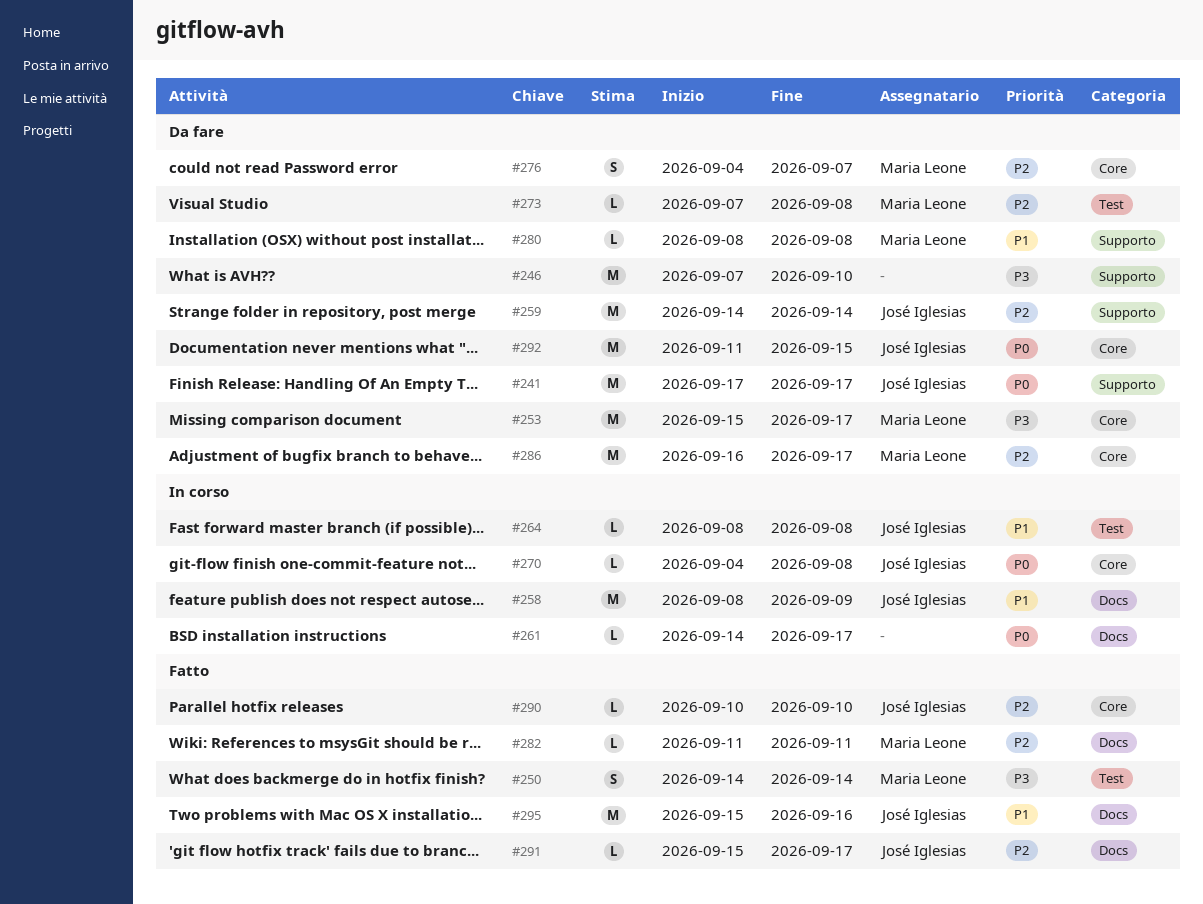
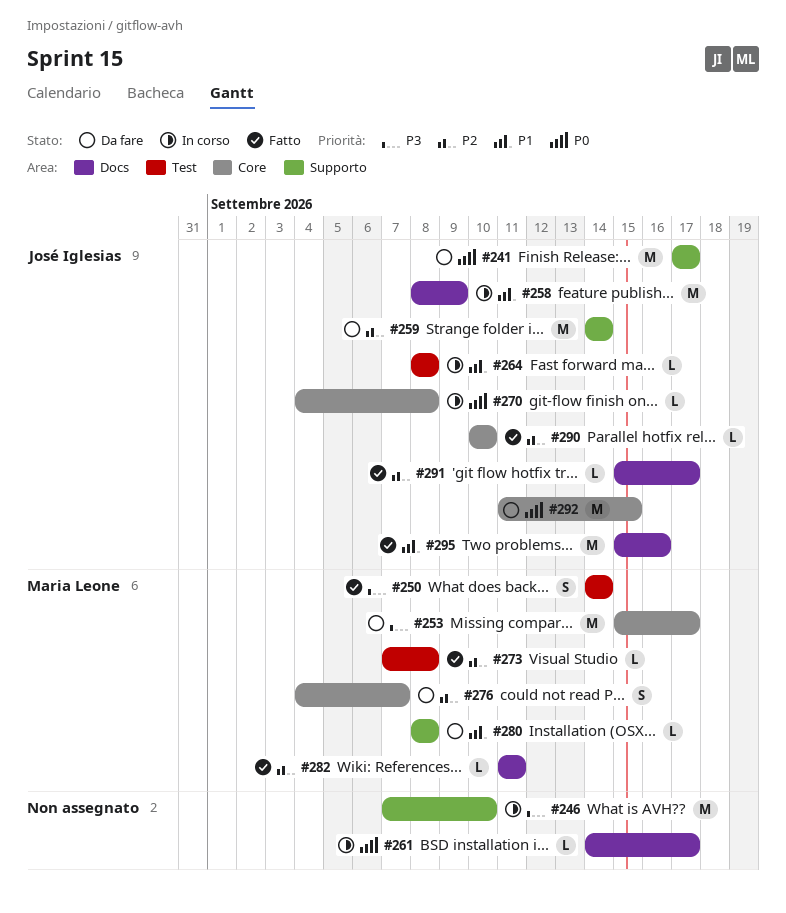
#246, status: Da fare -> In corso
#273, status: Da fare -> Fatto
#286: present -> none

